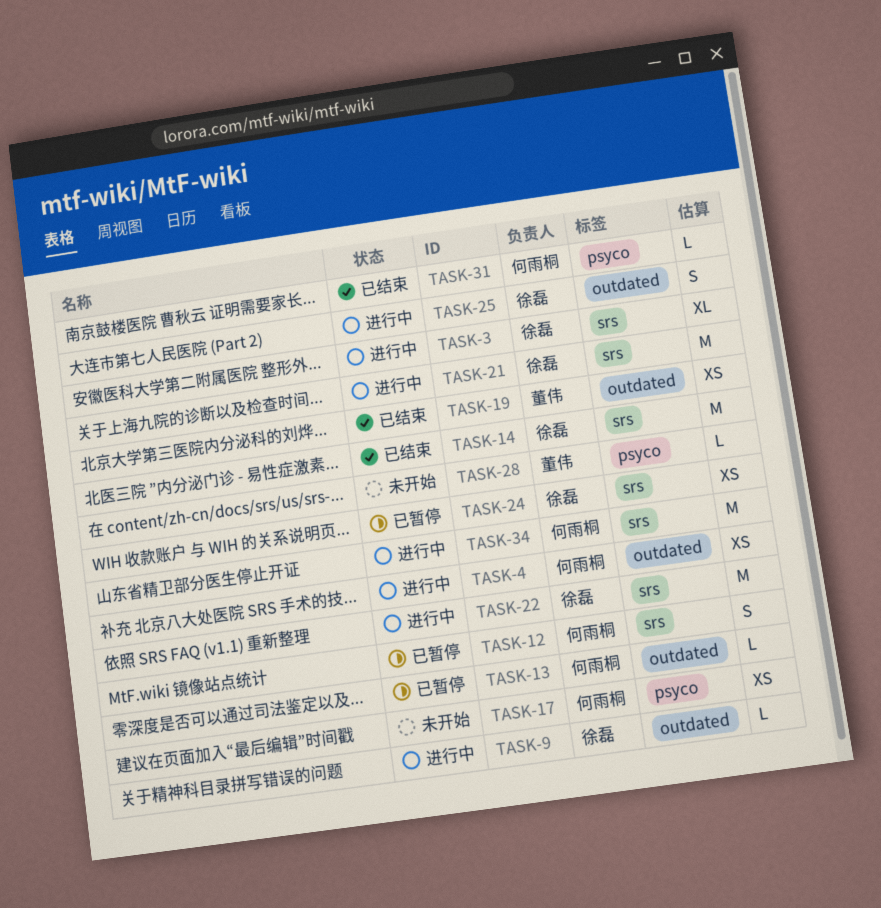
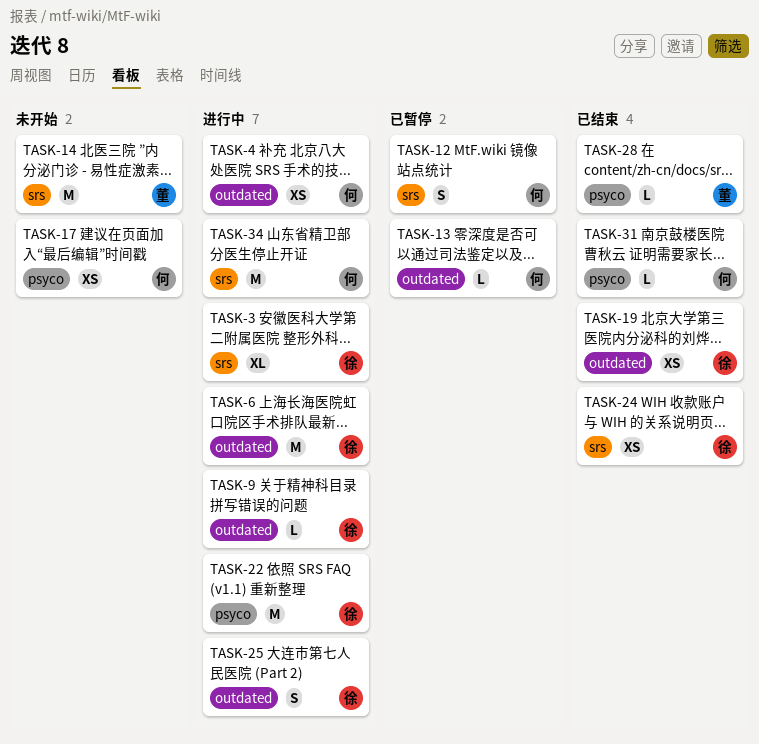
TASK-6: none -> present
TASK-14, status: 已结束 -> 未开始
TASK-14, owner: 徐磊 -> 董伟
TASK-19, owner: 董伟 -> 徐磊
TASK-21: present -> none
TASK-22, label: srs -> psyco
TASK-24, status: 已暂停 -> 已结束
TASK-28, status: 未开始 -> 已结束

